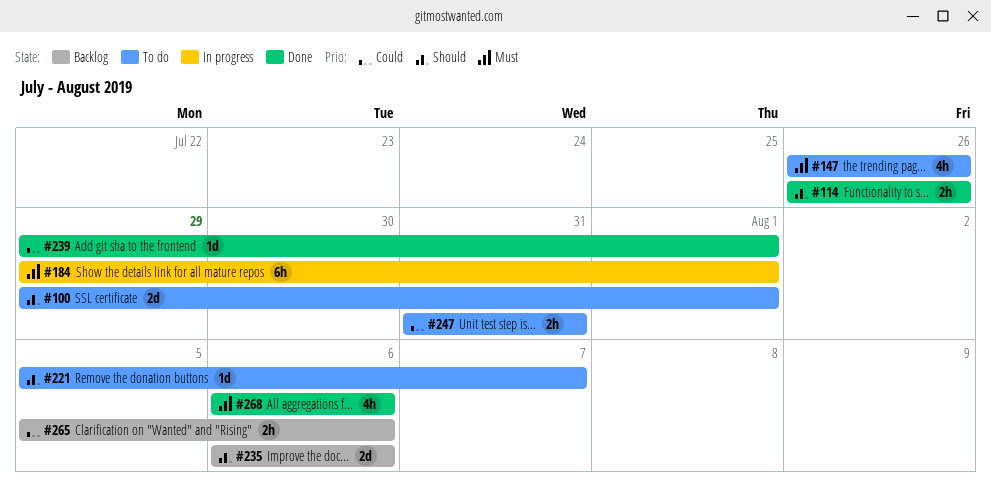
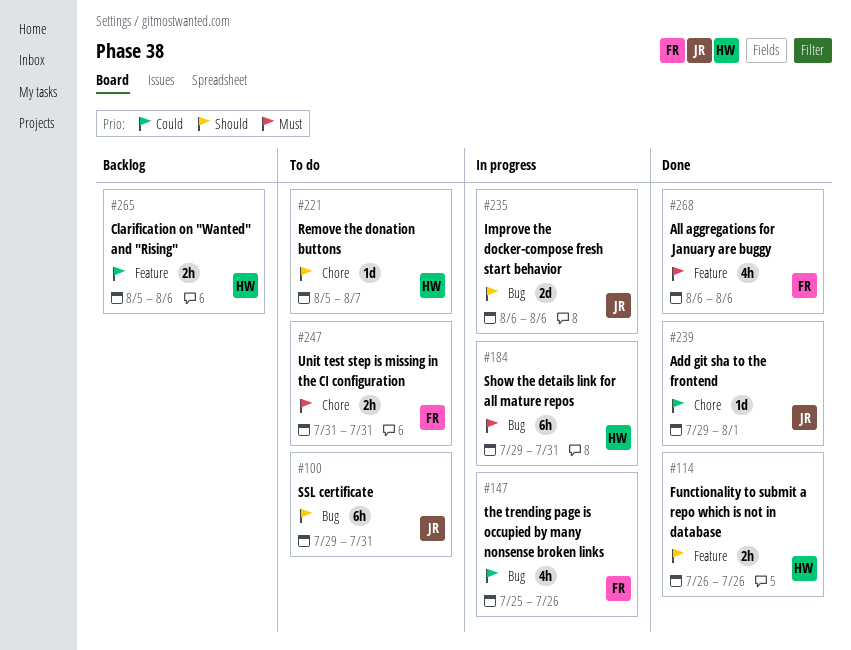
#100, estimate: 2d -> 6h
#100, due: Aug 1 -> Jul 31
#147, status: To do -> In progress
#147, priority: Must -> Could
#147, start: Jul 26 -> Jul 25
#184, due: Aug 1 -> Jul 31
#235, status: Backlog -> In progress
#247, priority: Could -> Must

